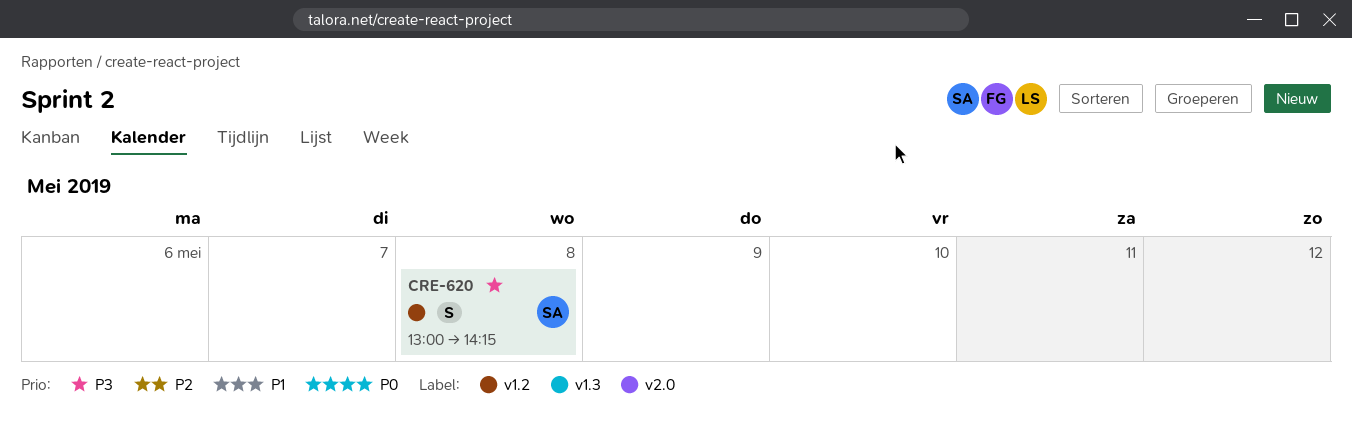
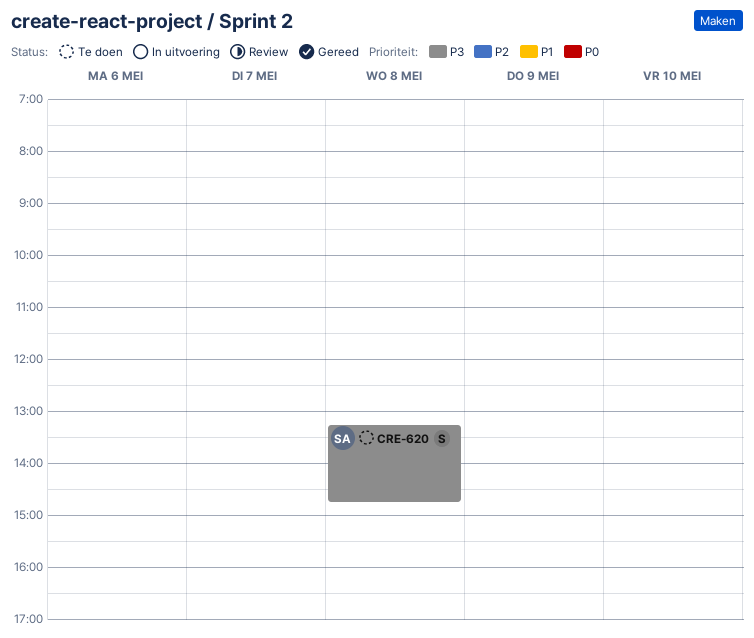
CRE-620, begins: 13:00 -> 13:15
CRE-620, ends: 14:15 -> 14:45

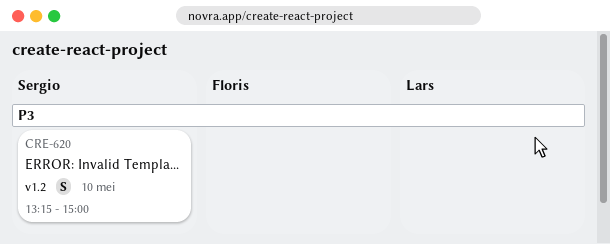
CRE-620, day: May 8 -> May 10
CRE-620, ends: 14:45 -> 15:00

